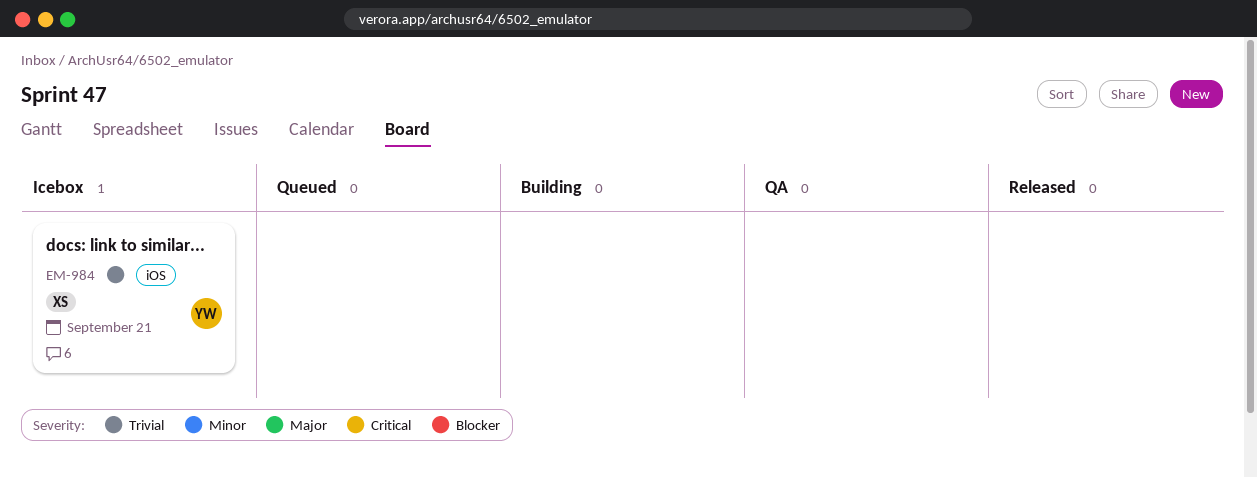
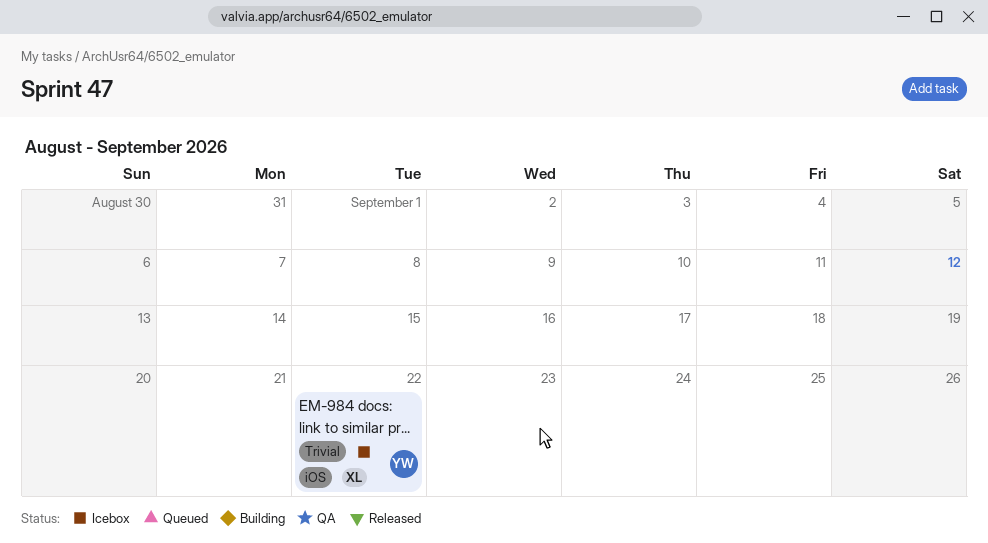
EM-984, estimate: XS -> XL
EM-984, due: Sep 21 -> Sep 22

